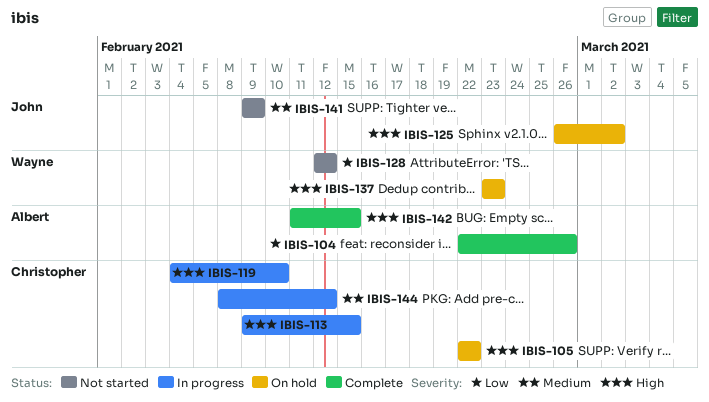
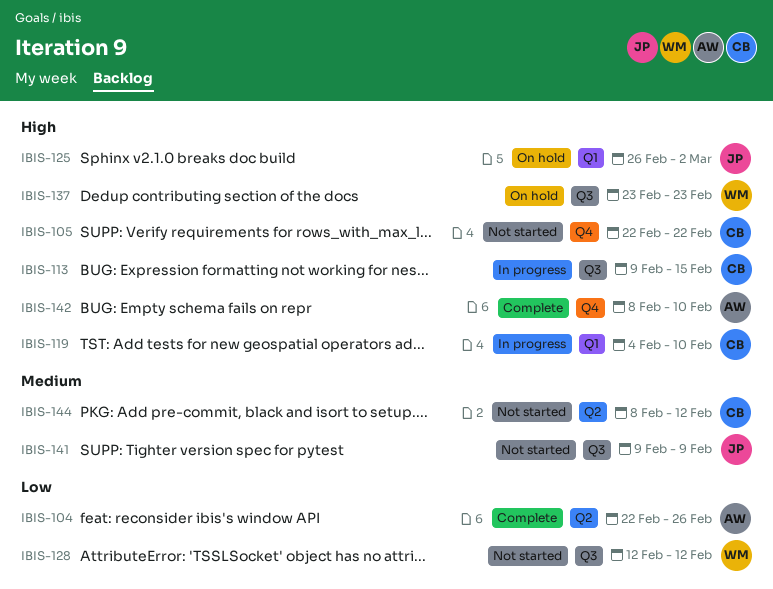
IBIS-105, status: On hold -> Not started
IBIS-142, start: Feb 11 -> Feb 8
IBIS-142, due: Feb 15 -> Feb 10
IBIS-144, status: In progress -> Not started

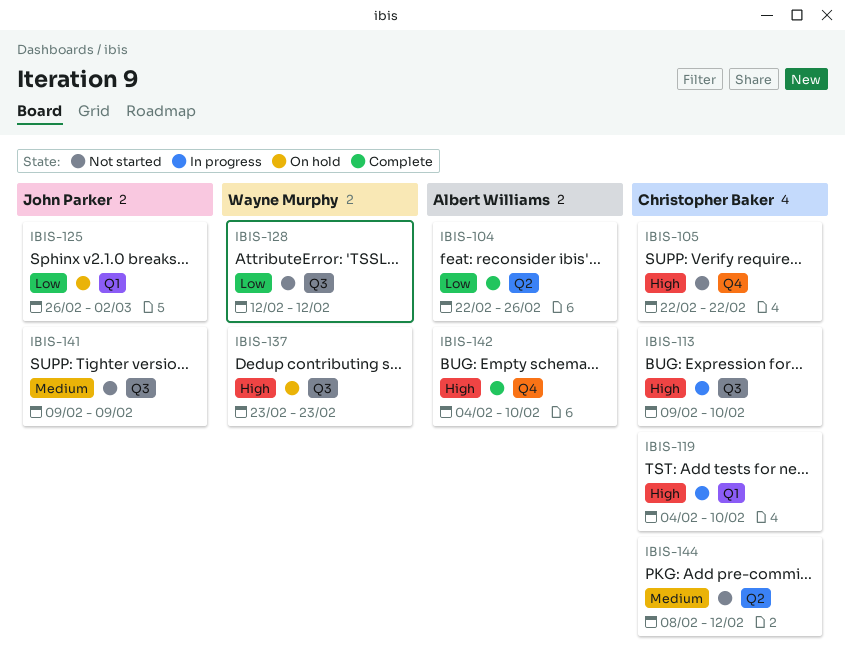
IBIS-113, due: Feb 15 -> Feb 10
IBIS-125, priority: High -> Low
IBIS-142, start: Feb 8 -> Feb 4

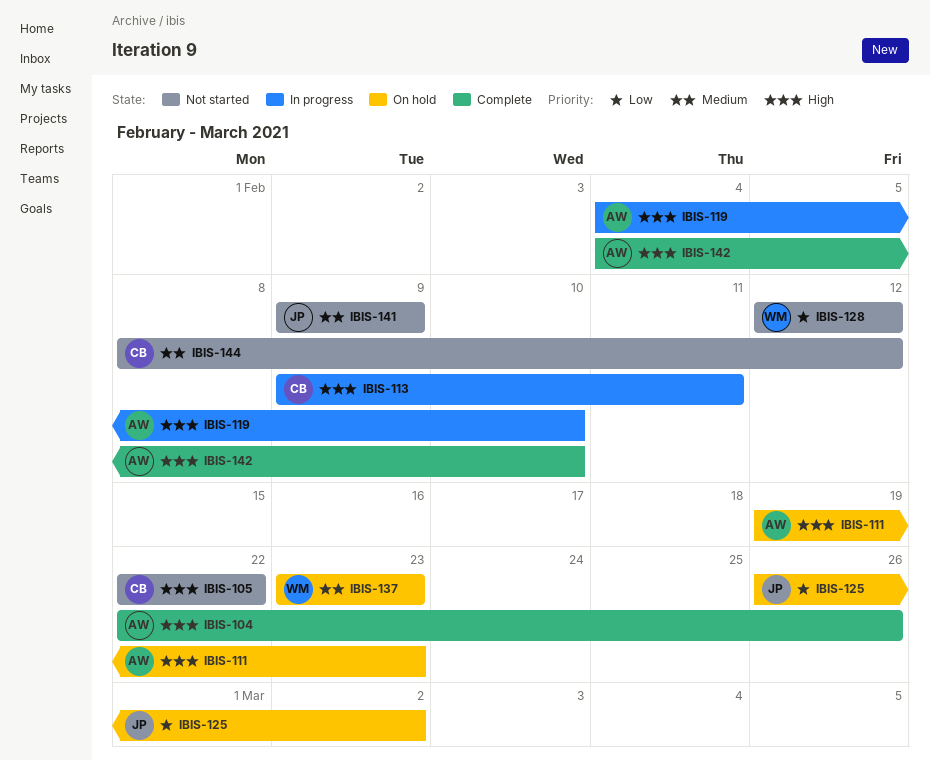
IBIS-104, priority: Low -> High
IBIS-111: none -> present
IBIS-113, due: Feb 10 -> Feb 11
IBIS-119, owner: Christopher Baker -> Albert Williams
IBIS-137, priority: High -> Medium

